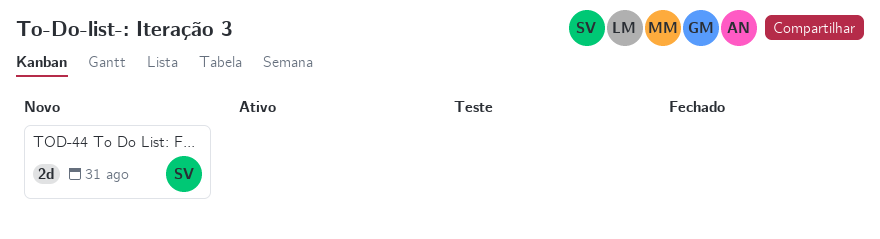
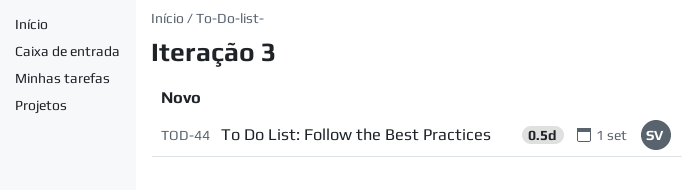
TOD-44, estimate: 2d -> 0.5d
TOD-44, due: Aug 31 -> Sep 1

